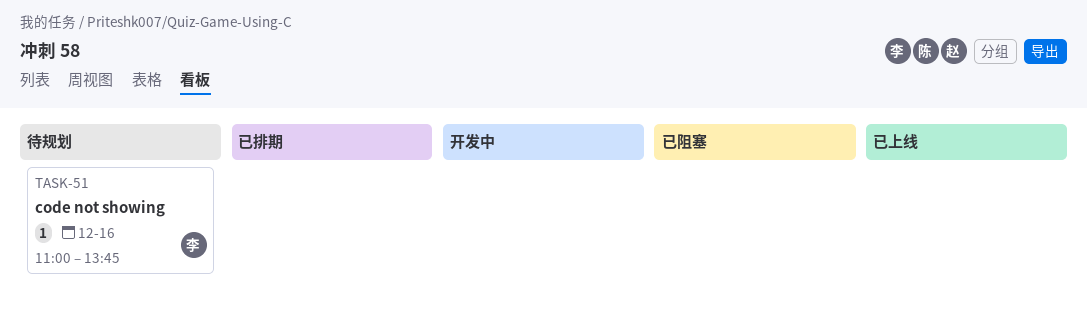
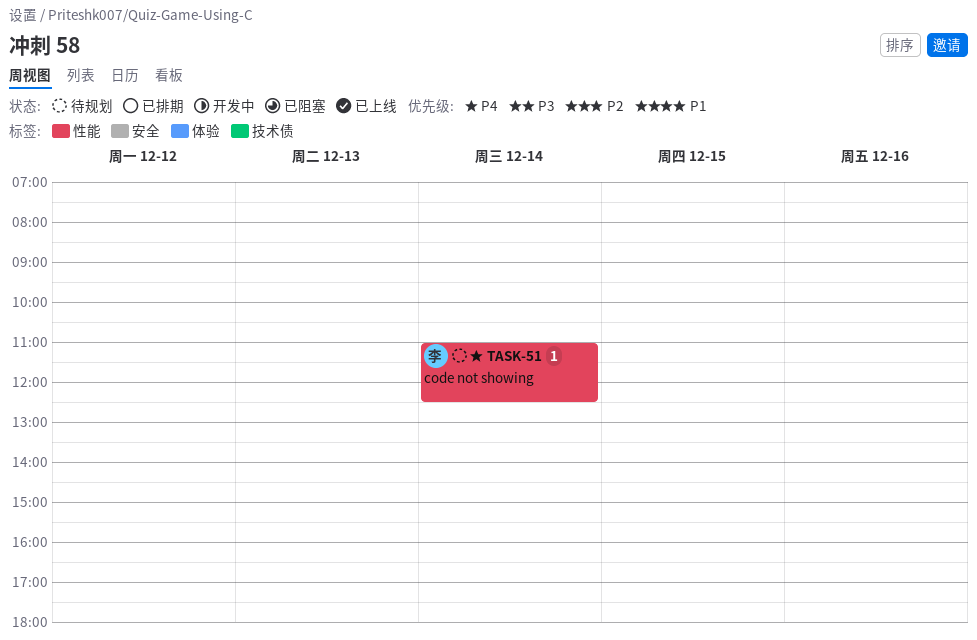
TASK-51, day: Dec 16 -> Dec 14
TASK-51, ends: 13:45 -> 12:30

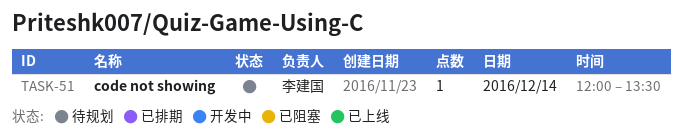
TASK-51, begins: 11:00 -> 12:00
TASK-51, ends: 12:30 -> 13:30

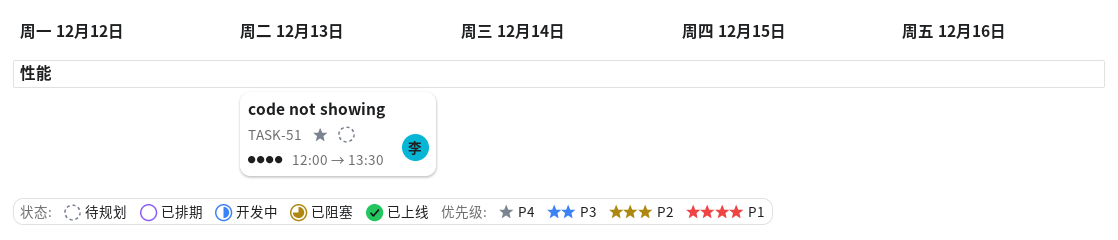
TASK-51, estimate: 1 -> 4
TASK-51, day: Dec 14 -> Dec 13

